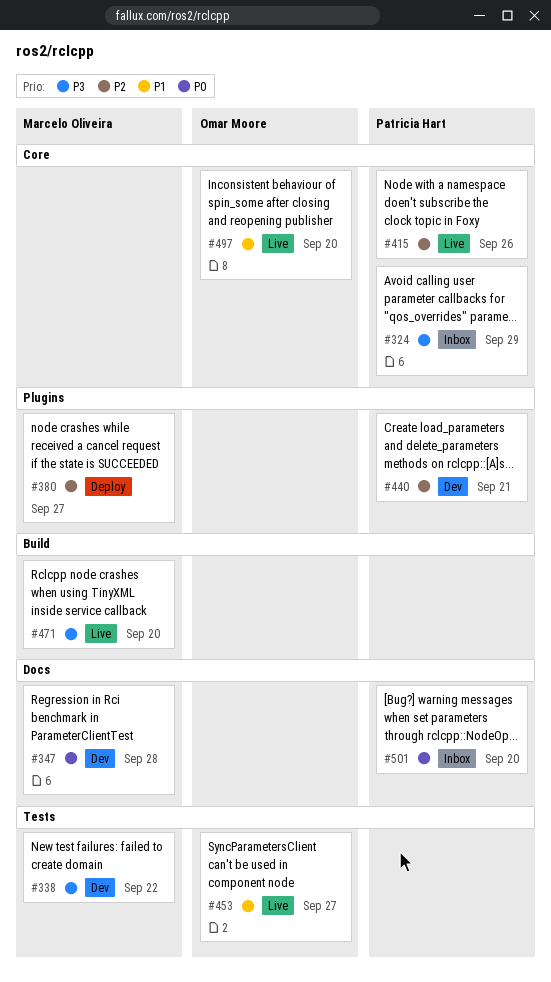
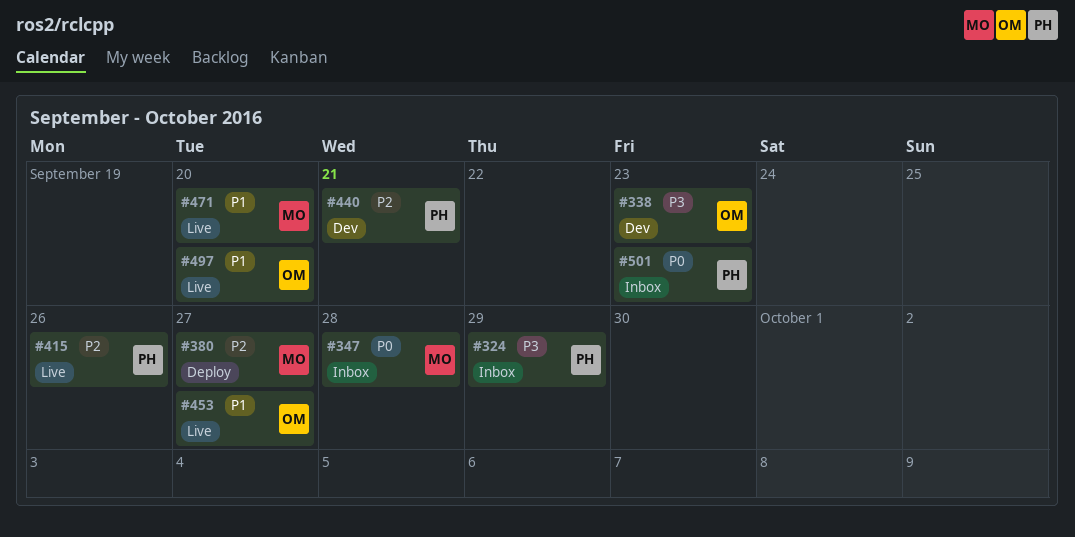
#338, owner: Marcelo Oliveira -> Omar Moore
#338, due: Sep 22 -> Sep 23
#347, status: Dev -> Inbox
#471, priority: P3 -> P1
#501, due: Sep 20 -> Sep 23

